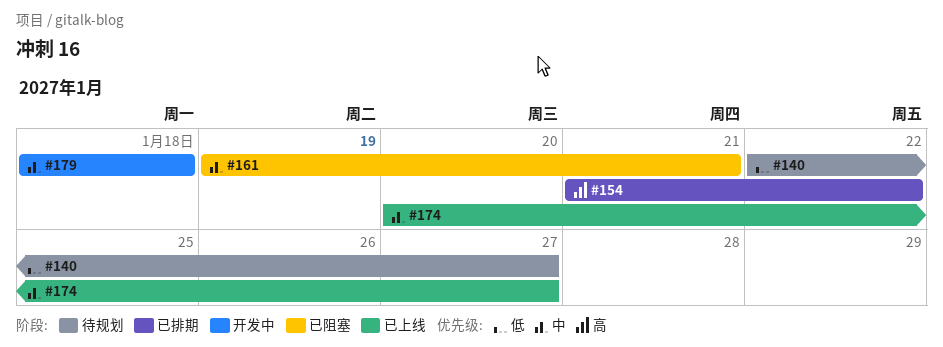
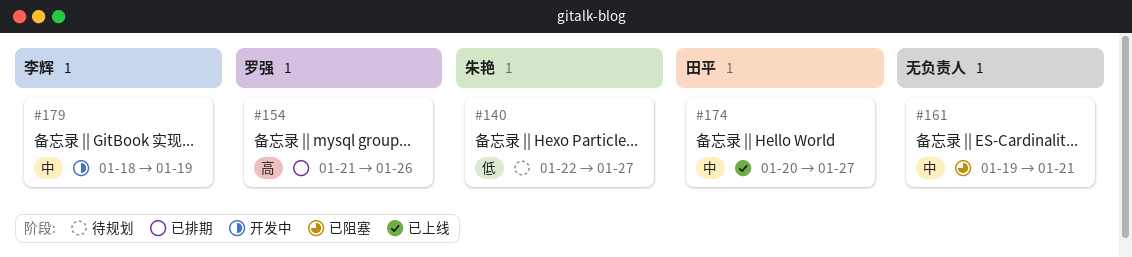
#154, due: Jan 22 -> Jan 26
#179, due: Jan 18 -> Jan 19

